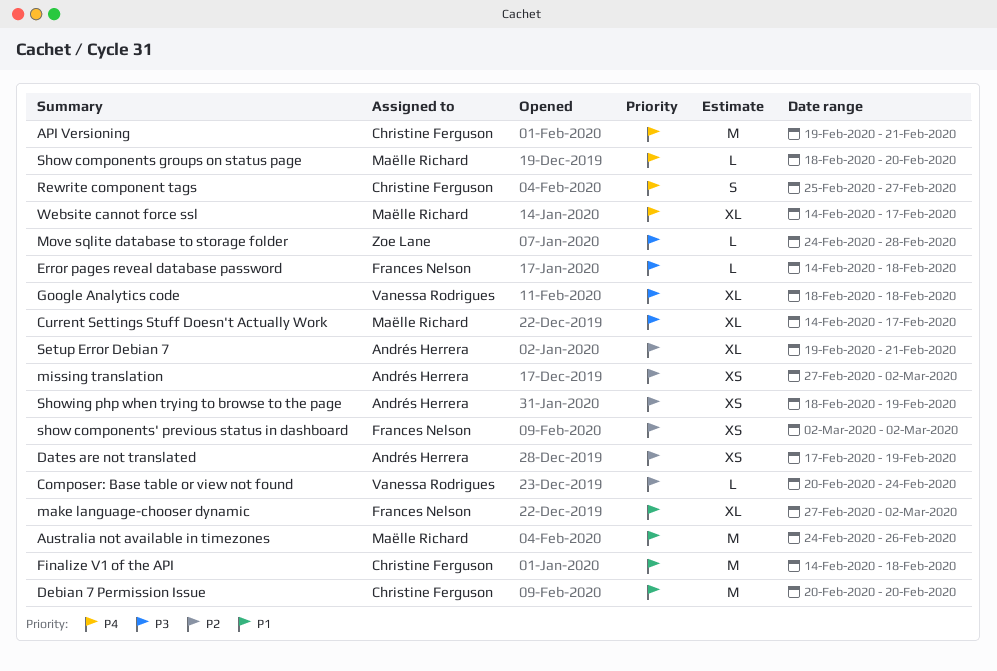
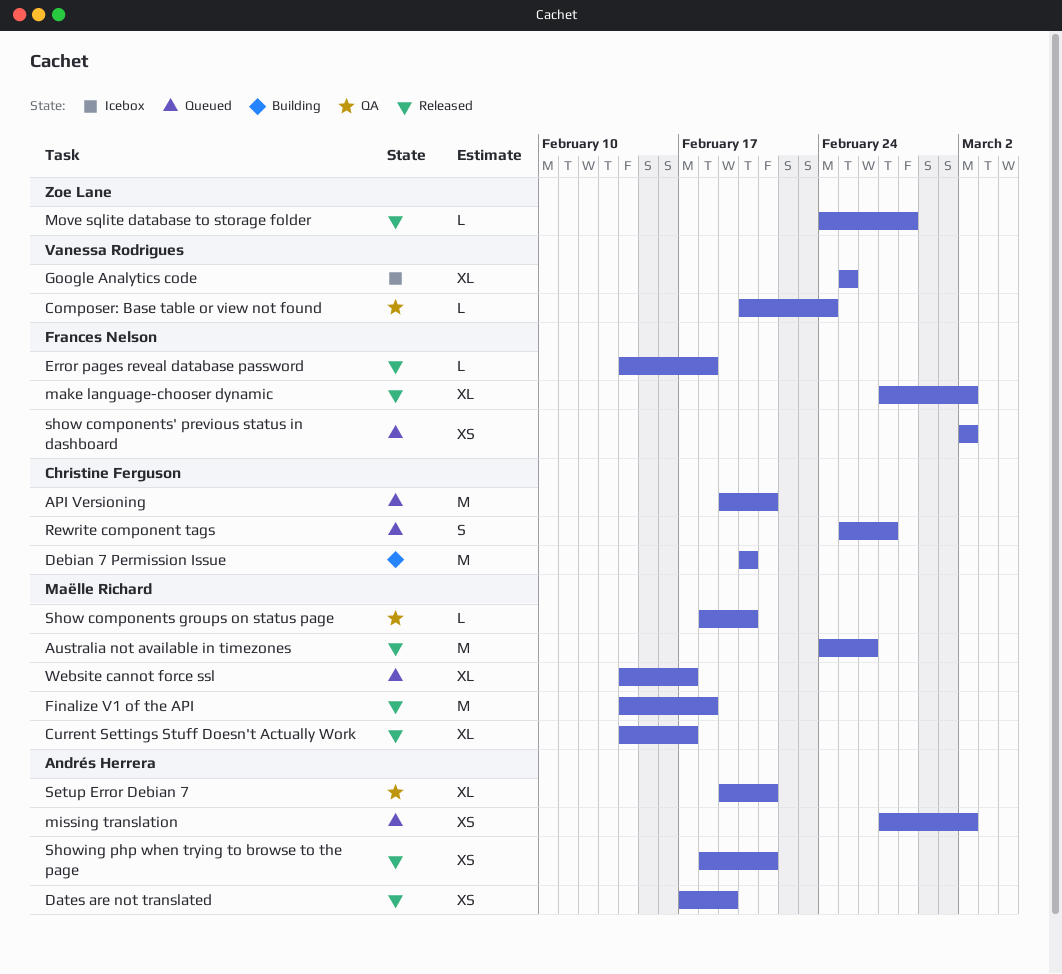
Finalize V1 of the API, owner: Christine Ferguson -> Maëlle Richard
Google Analytics code, start: Feb 18 -> Feb 25
Google Analytics code, due: Feb 18 -> Feb 25
Showing php when trying to browse to the page, due: Feb 19 -> Feb 21

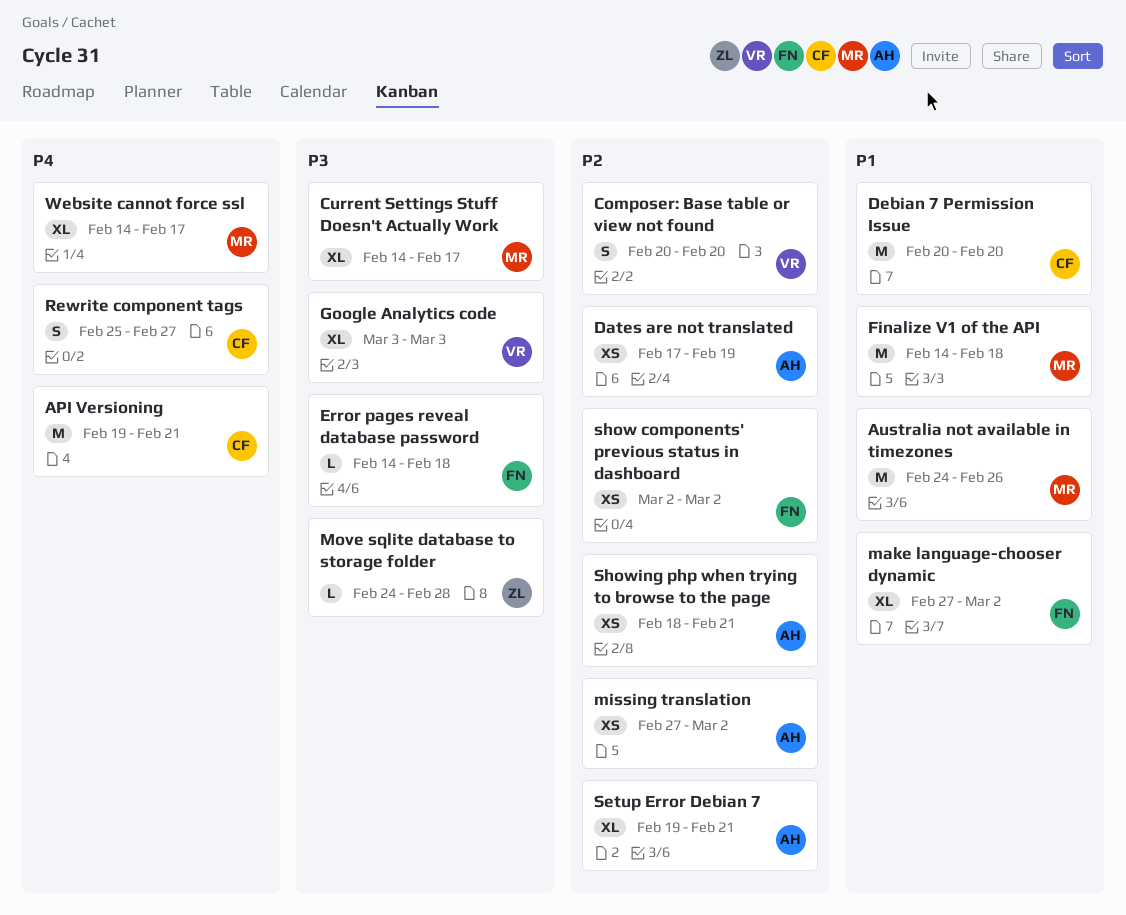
Composer: Base table or view not found, estimate: L -> S
Composer: Base table or view not found, due: Feb 24 -> Feb 20
Google Analytics code, start: Feb 25 -> Mar 3
Google Analytics code, due: Feb 25 -> Mar 3
Show components groups on status page: present -> none

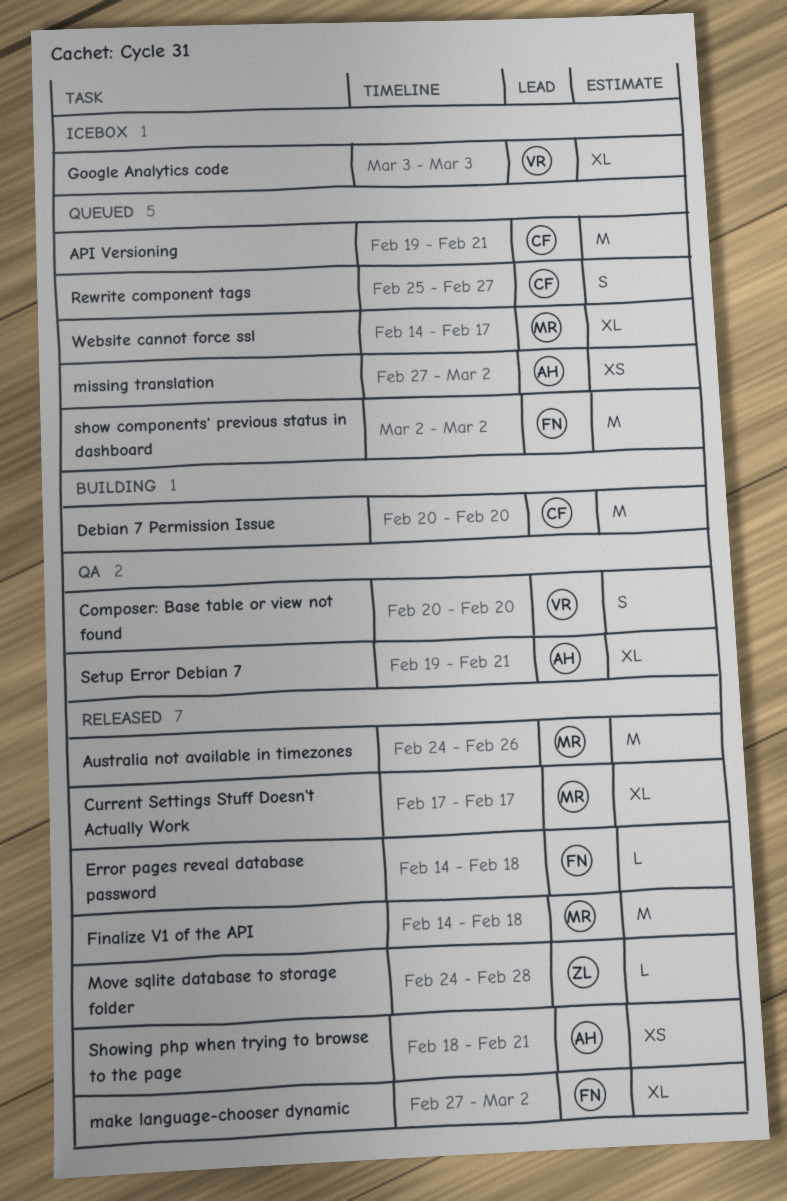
Current Settings Stuff Doesn't Actually Work, start: Feb 14 -> Feb 17
Dates are not translated: present -> none
show components' previous status in dashboard, estimate: XS -> M

